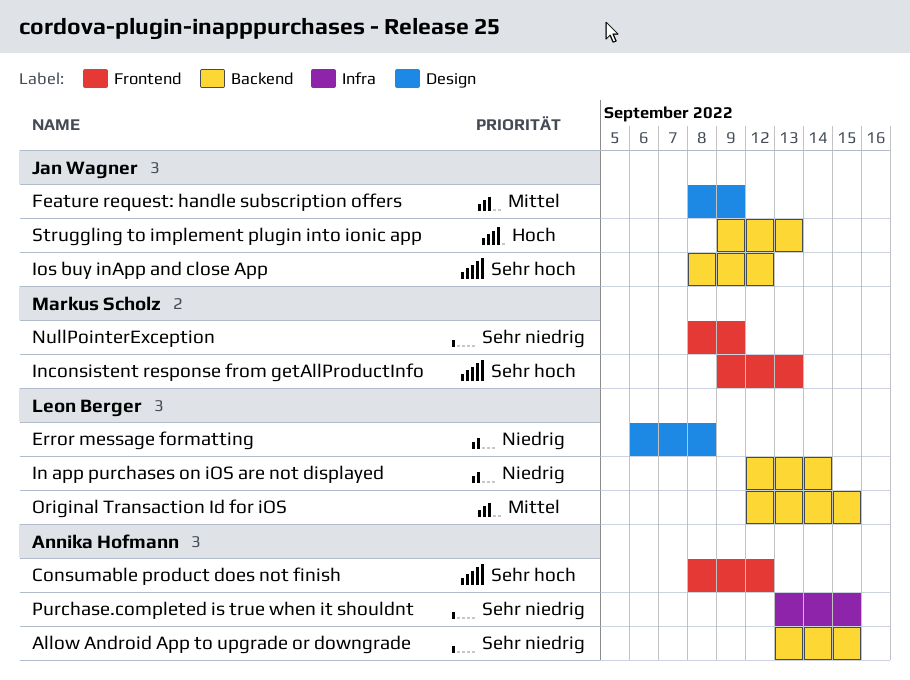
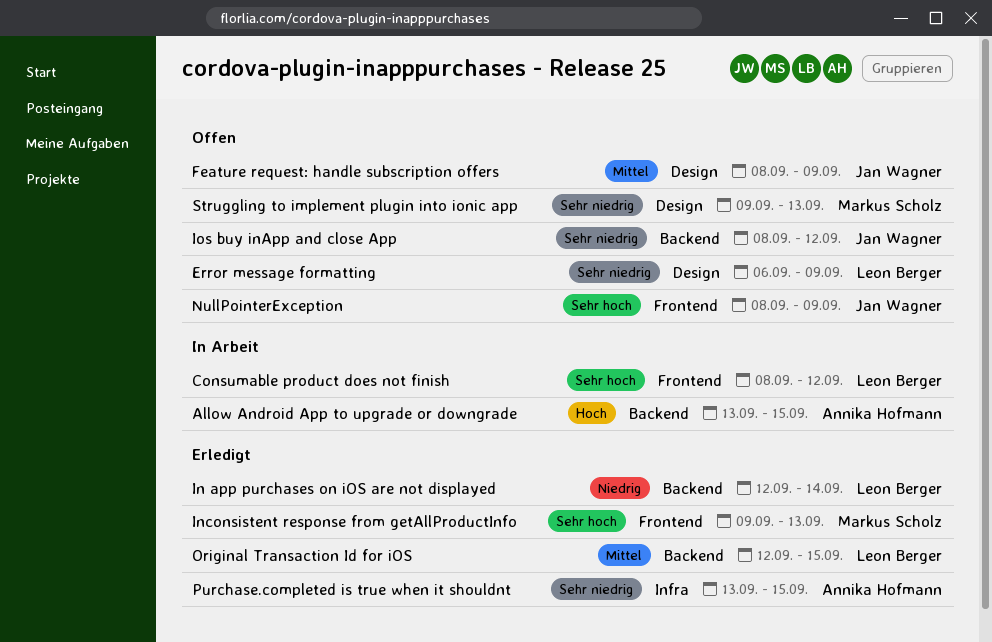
Allow Android App to upgrade or downgrade, priority: Sehr niedrig -> Hoch
Consumable product does not finish, owner: Annika Hofmann -> Leon Berger
Error message formatting, priority: Niedrig -> Sehr niedrig
Error message formatting, due: Sep 8 -> Sep 9
Ios buy inApp and close App, priority: Sehr hoch -> Sehr niedrig
NullPointerException, owner: Markus Scholz -> Jan Wagner
NullPointerException, priority: Sehr niedrig -> Sehr hoch
Struggling to implement plugin into ionic app, owner: Jan Wagner -> Markus Scholz
Struggling to implement plugin into ionic app, priority: Hoch -> Sehr niedrig
Struggling to implement plugin into ionic app, label: Backend -> Design

